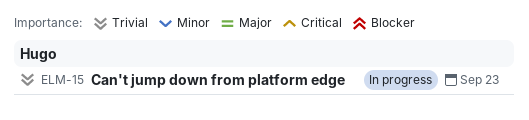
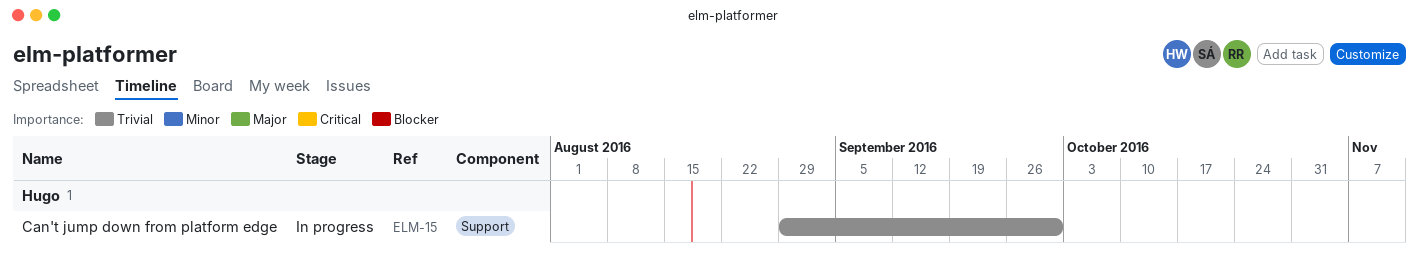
ELM-15, due: Sep 23 -> Sep 30

